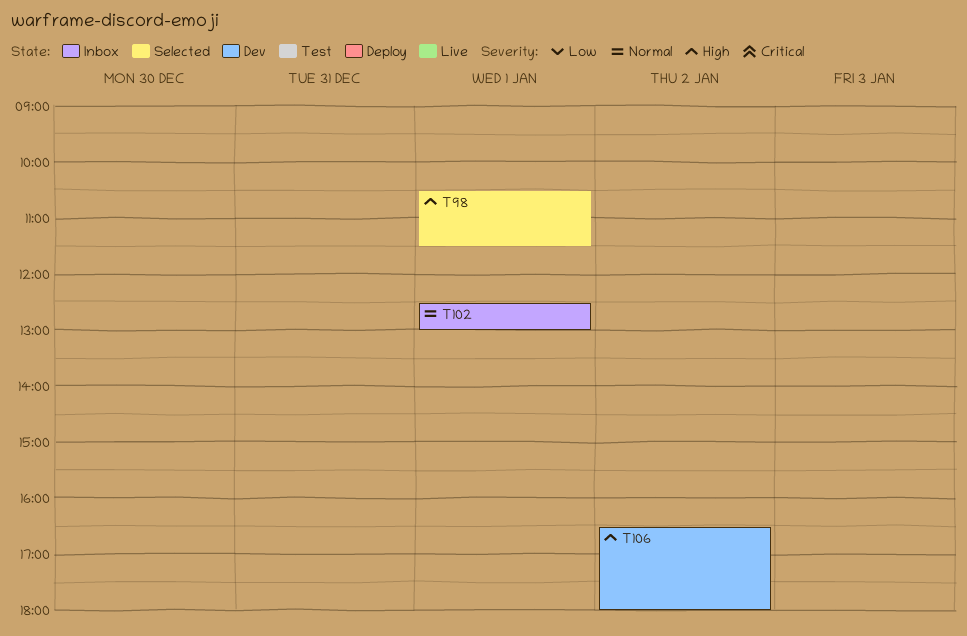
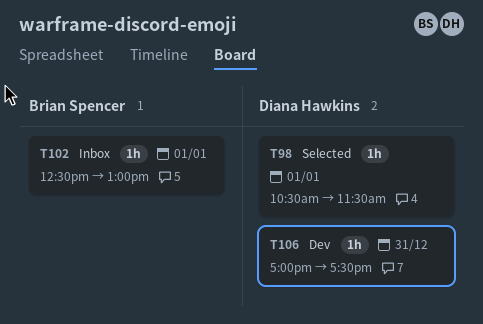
T106, day: Jan 2 -> Dec 31
T106, begins: 16:30 -> 17:00
T106, ends: 18:00 -> 17:30

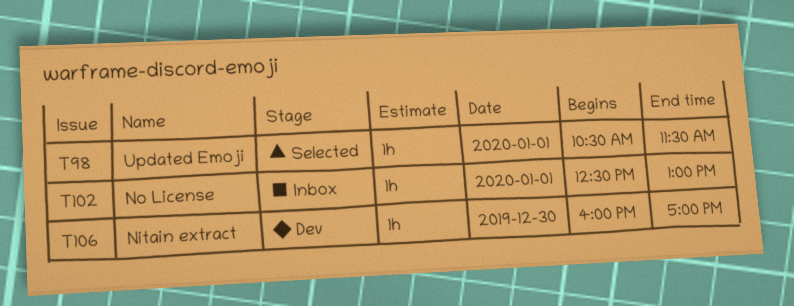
T106, day: Dec 31 -> Dec 30
T106, begins: 17:00 -> 16:00
T106, ends: 17:30 -> 17:00

